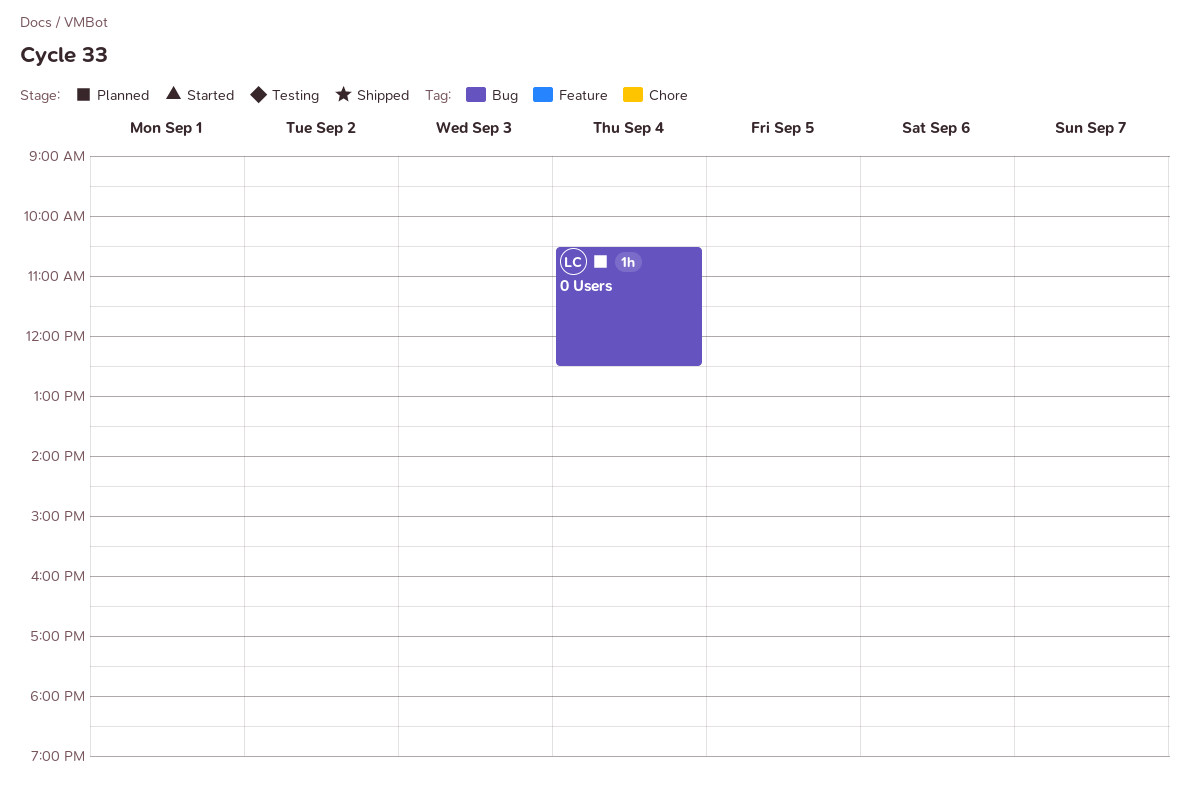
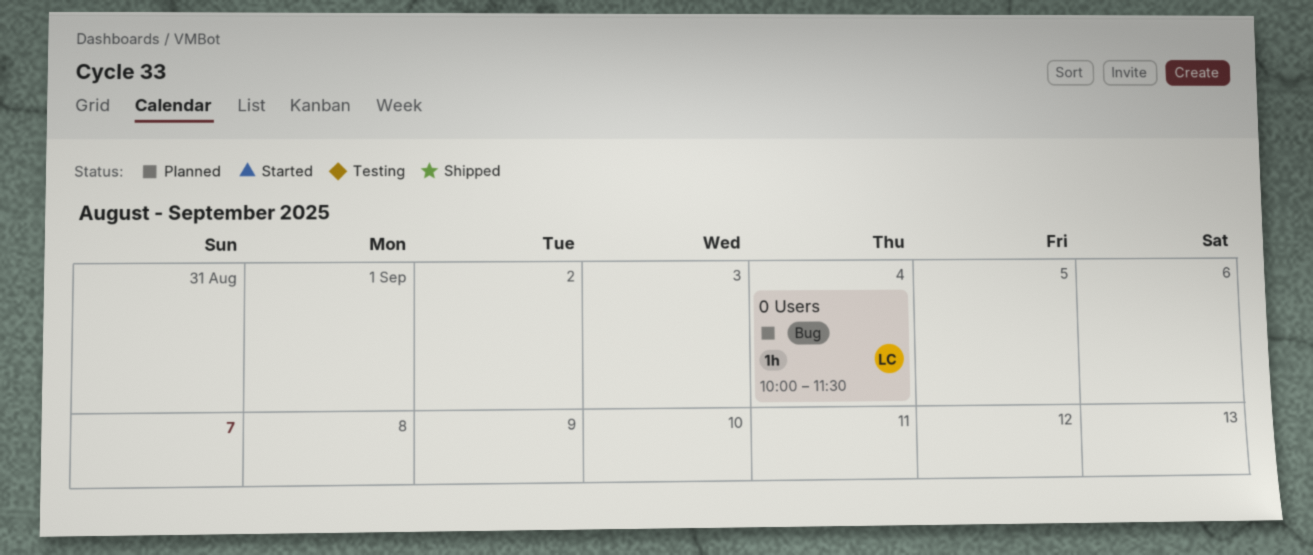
0 Users, begins: 10:30 -> 10:00
0 Users, ends: 12:30 -> 11:30

